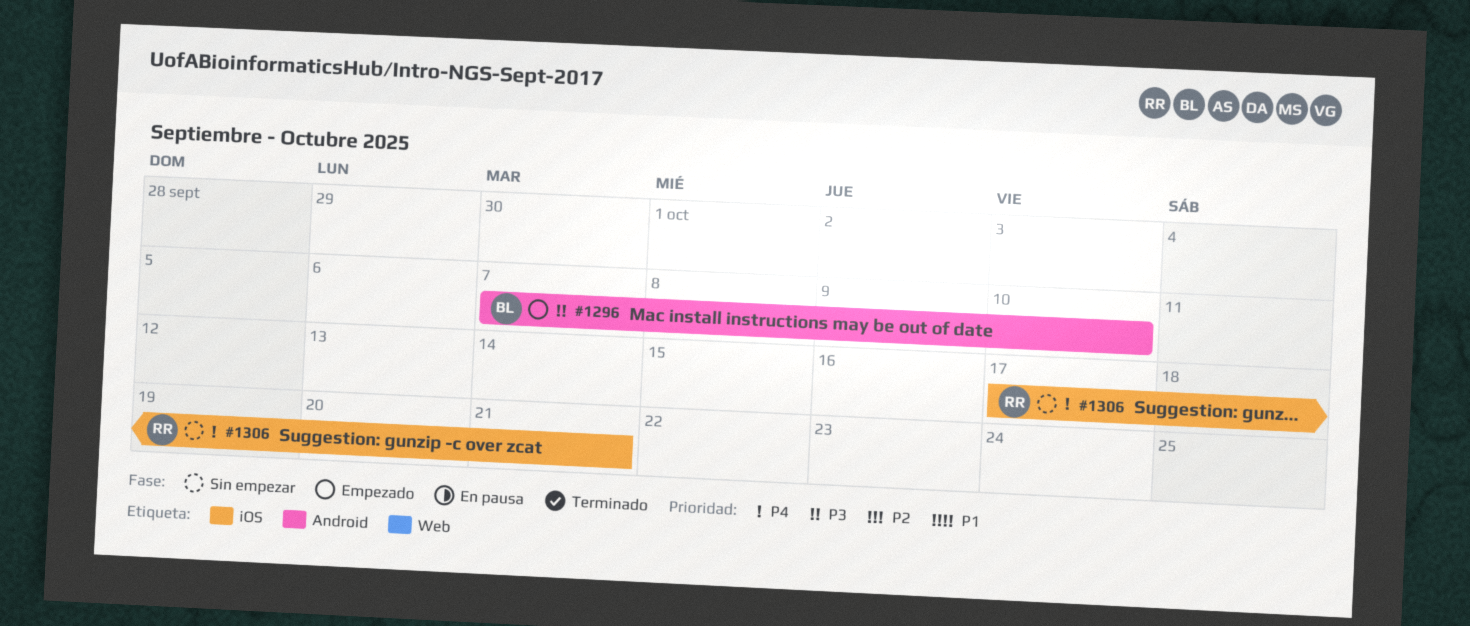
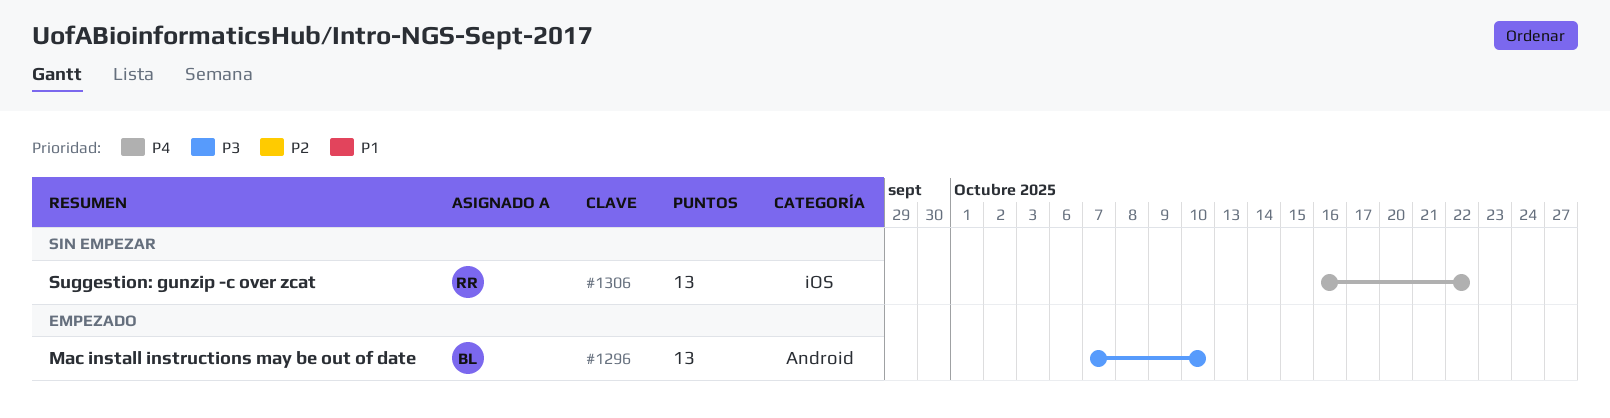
#1306, start: Oct 17 -> Oct 16
#1306, due: Oct 21 -> Oct 22

